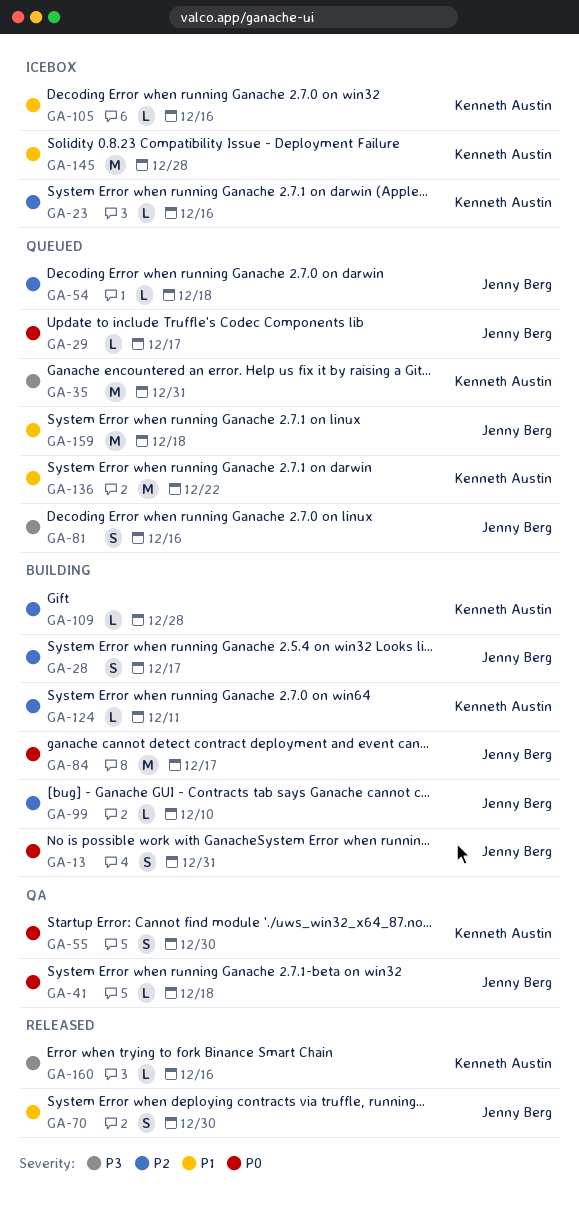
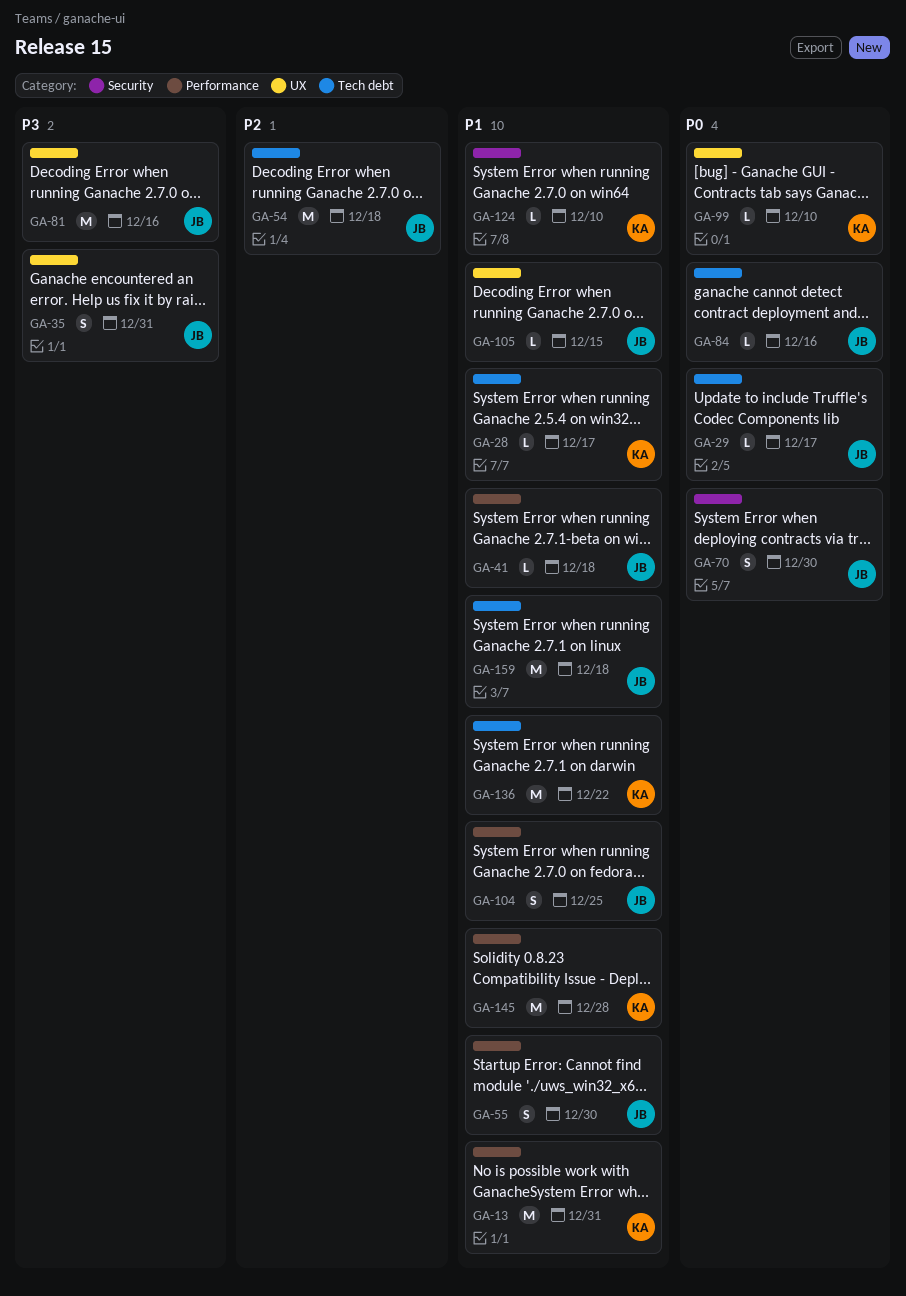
GA-13, owner: Jenny Berg -> Kenneth Austin
GA-13, priority: P0 -> P1
GA-13, estimate: S -> M
GA-23: present -> none
GA-28, owner: Jenny Berg -> Kenneth Austin
GA-28, priority: P2 -> P1
GA-28, estimate: S -> L
GA-35, owner: Kenneth Austin -> Jenny Berg
GA-35, estimate: M -> S
GA-41, priority: P0 -> P1
GA-54, estimate: L -> M
GA-55, owner: Kenneth Austin -> Jenny Berg
GA-55, priority: P0 -> P1
GA-70, priority: P1 -> P0
GA-81, estimate: S -> M
GA-84, estimate: M -> L
GA-84, due: Dec 17 -> Dec 16
GA-99, owner: Jenny Berg -> Kenneth Austin
GA-99, priority: P2 -> P0
GA-104: none -> present
GA-105, owner: Kenneth Austin -> Jenny Berg
GA-105, due: Dec 16 -> Dec 15
GA-109: present -> none
GA-124, priority: P2 -> P1
GA-124, due: Dec 11 -> Dec 10
GA-160: present -> none

